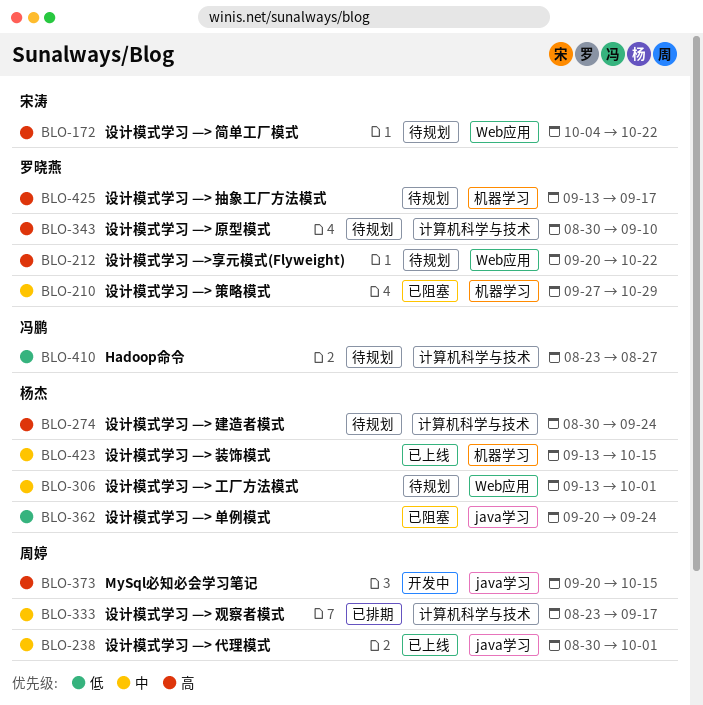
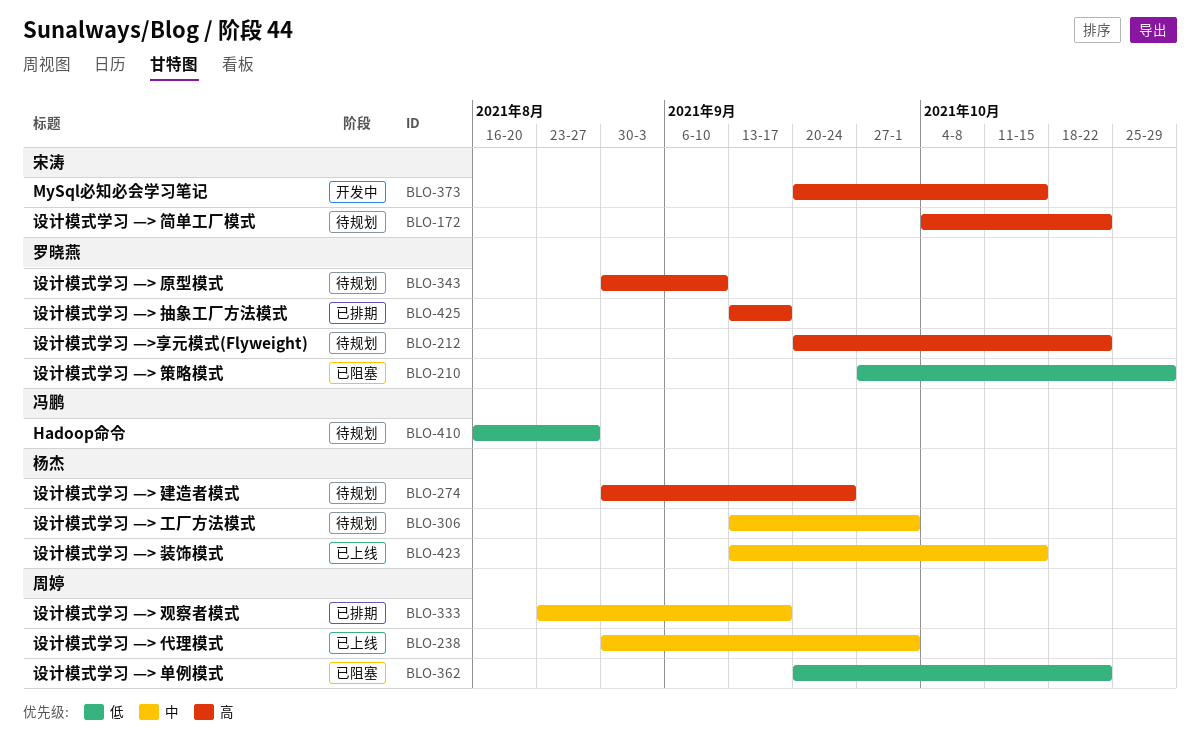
BLO-210, priority: 中 -> 低
BLO-362, owner: 杨杰 -> 周婷
BLO-362, due: Sep 24 -> Oct 22
BLO-373, owner: 周婷 -> 宋涛
BLO-410, start: Aug 23 -> Aug 16
BLO-425, status: 待规划 -> 已排期

